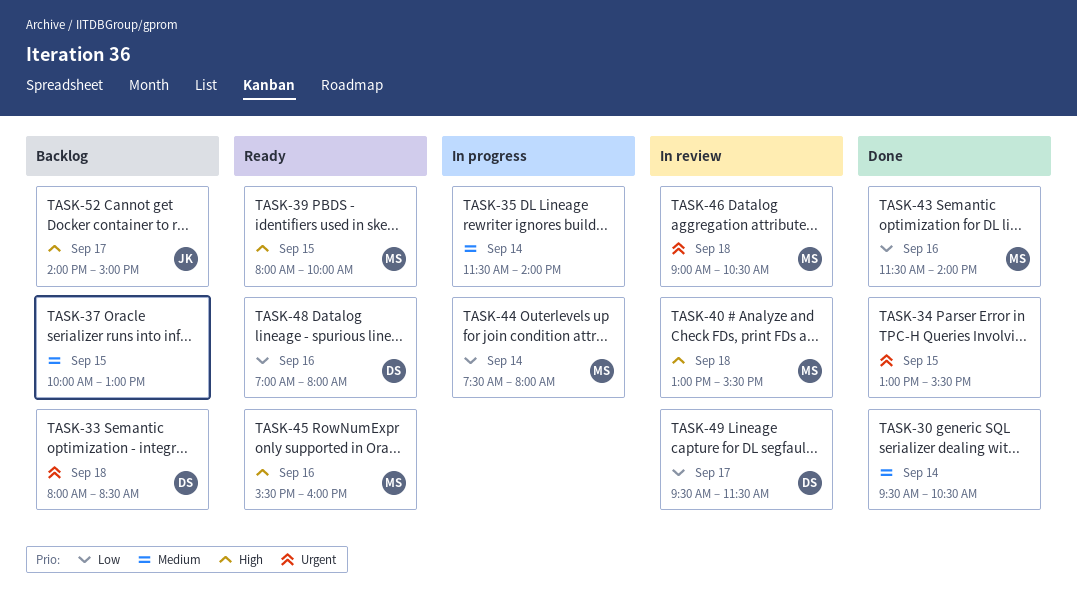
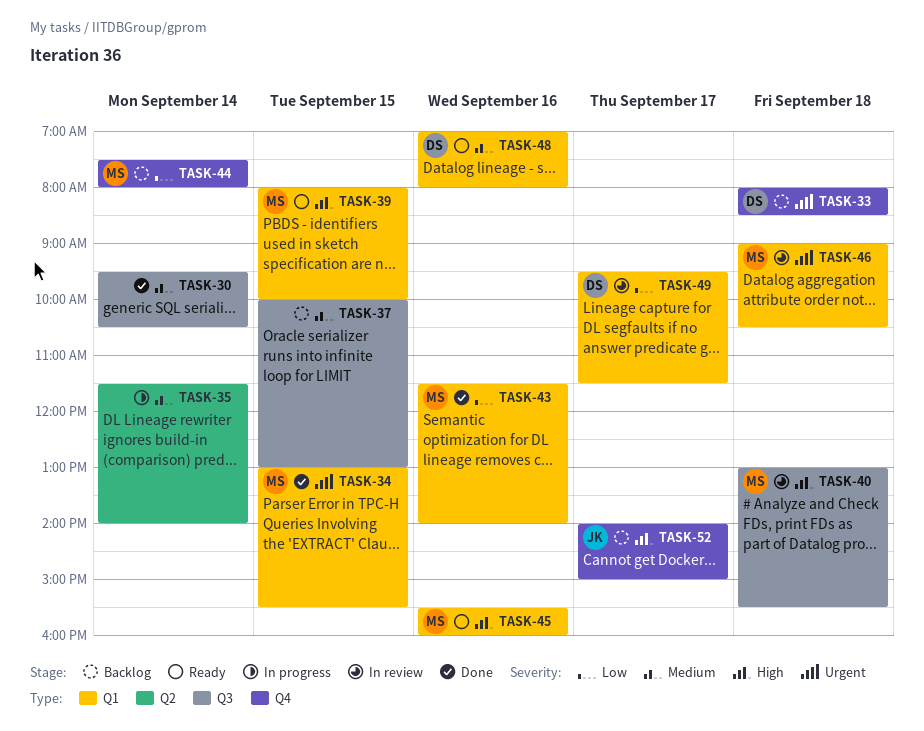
TASK-34, owner: none -> MS
TASK-44, status: In progress -> Backlog
TASK-48, priority: Low -> Medium

